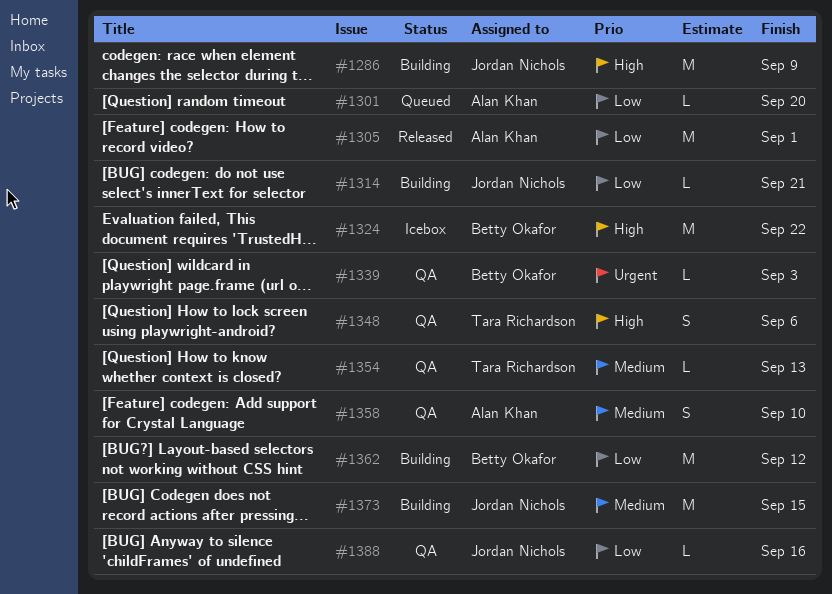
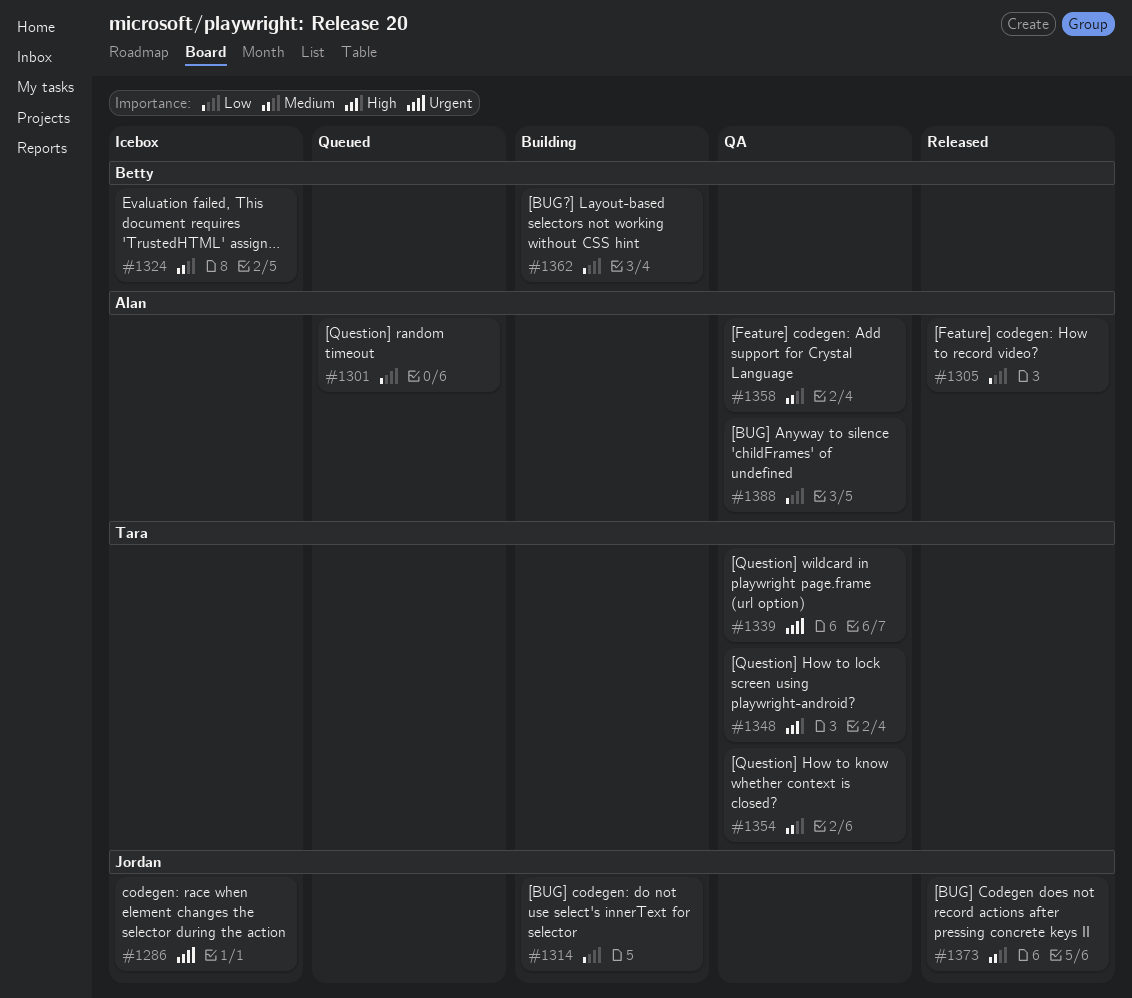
#1286, status: Building -> Icebox
#1286, priority: High -> Urgent
#1324, priority: High -> Medium
#1339, owner: Betty Okafor -> Tara Richardson
#1373, status: Building -> Released
#1388, owner: Jordan Nichols -> Alan Khan

